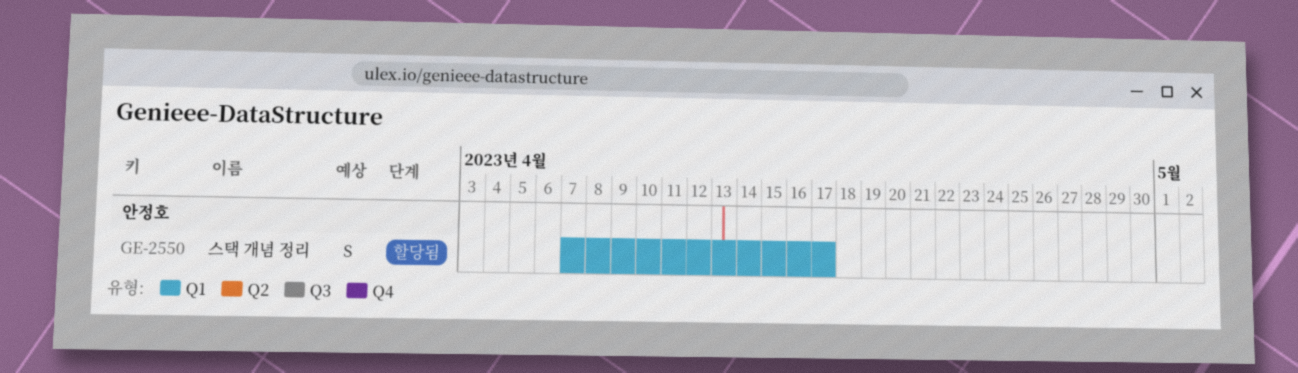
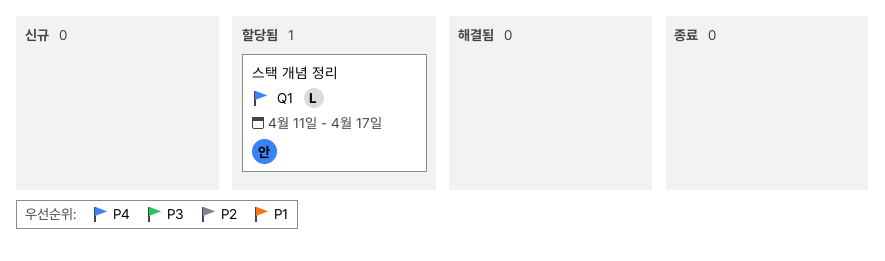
스택 개념 정리, estimate: S -> L
스택 개념 정리, start: Apr 7 -> Apr 11

